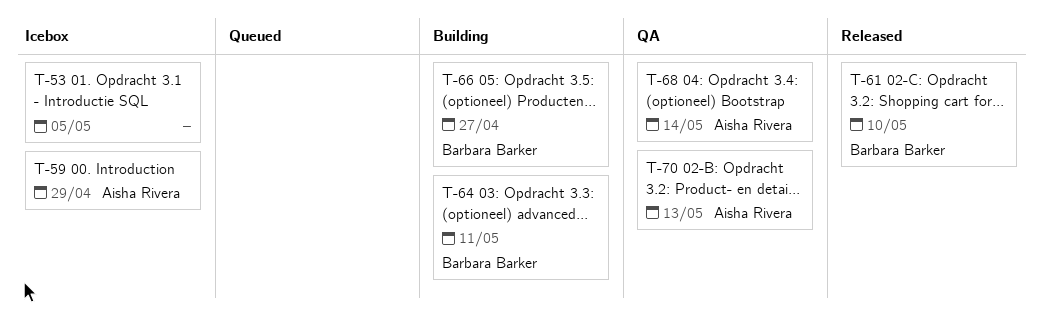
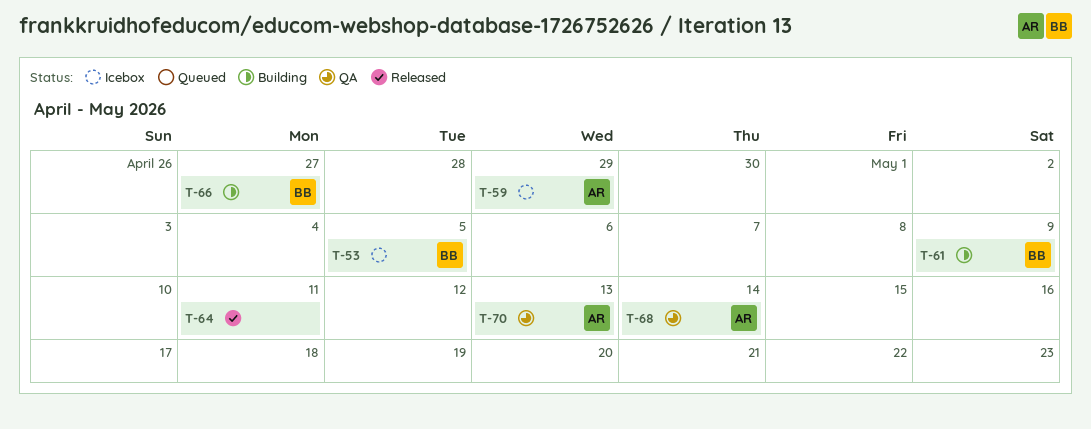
T-53, owner: none -> Barbara Barker
T-61, status: Released -> Building
T-61, due: May 10 -> May 9
T-64, status: Building -> Released
T-64, owner: Barbara Barker -> none

